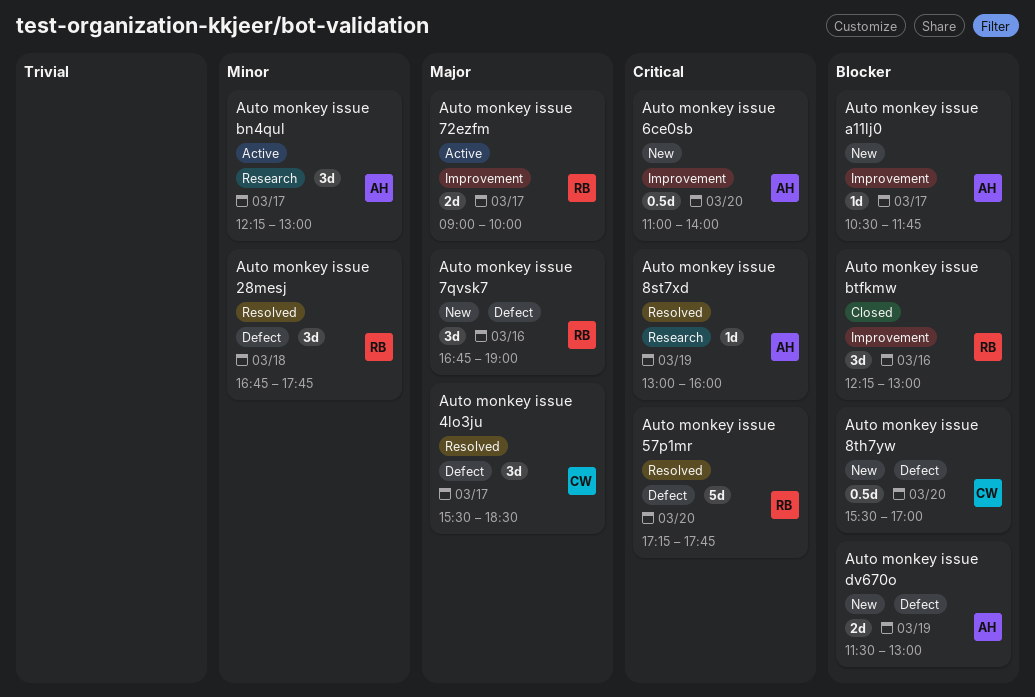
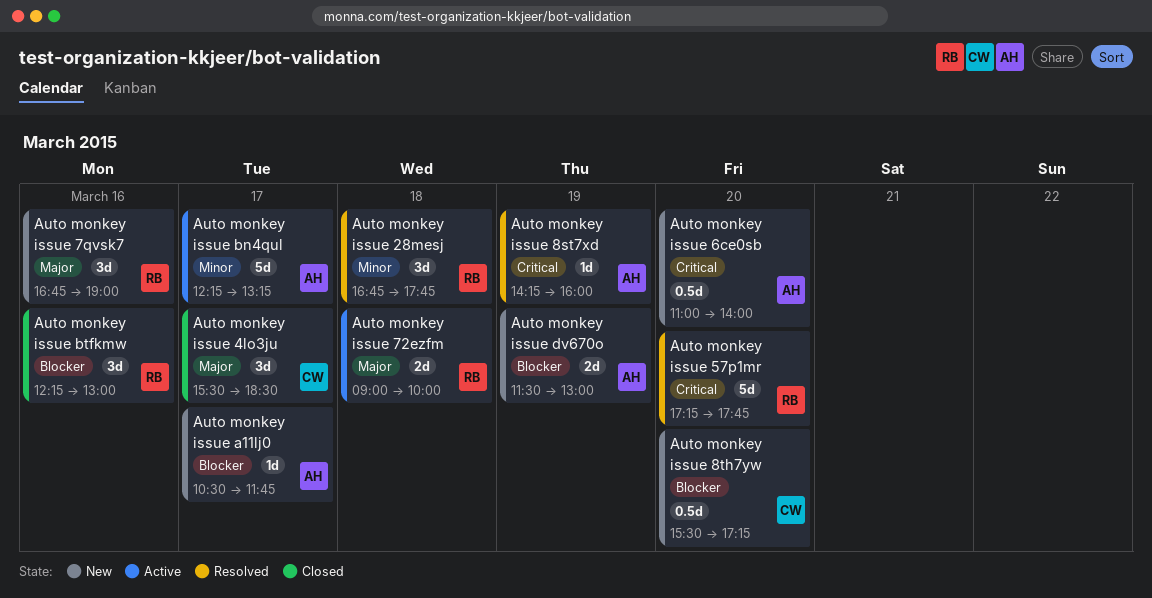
Auto monkey issue 4lo3ju, status: Resolved -> Closed
Auto monkey issue 72ezfm, day: Mar 17 -> Mar 18
Auto monkey issue 8st7xd, begins: 13:00 -> 14:15
Auto monkey issue 8th7yw, ends: 17:00 -> 17:15
Auto monkey issue bn4qul, estimate: 3d -> 5d
Auto monkey issue bn4qul, ends: 13:00 -> 13:15

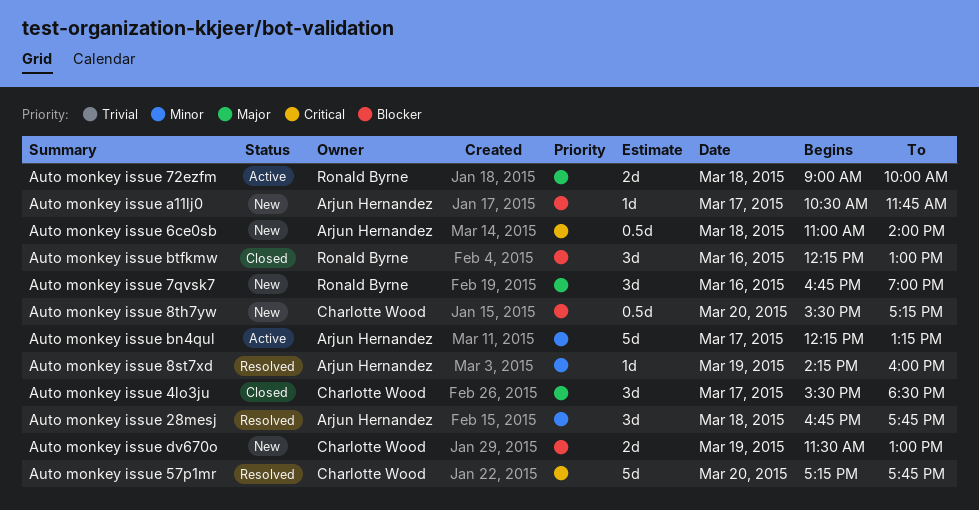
Auto monkey issue 28mesj, owner: Ronald Byrne -> Arjun Hernandez
Auto monkey issue 57p1mr, owner: Ronald Byrne -> Charlotte Wood
Auto monkey issue 6ce0sb, day: Mar 20 -> Mar 18
Auto monkey issue 8st7xd, priority: Critical -> Minor
Auto monkey issue dv670o, owner: Arjun Hernandez -> Charlotte Wood

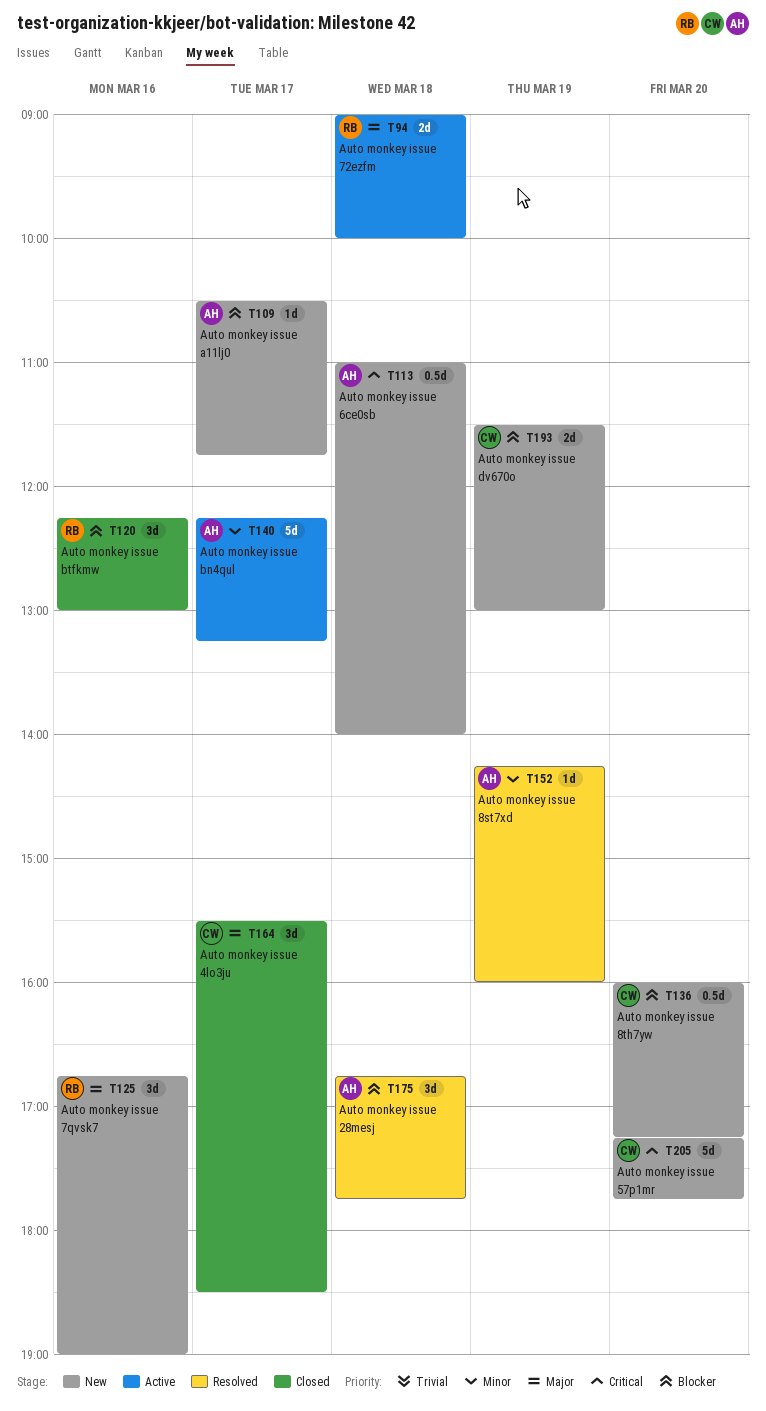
Auto monkey issue 28mesj, priority: Minor -> Blocker
Auto monkey issue 57p1mr, status: Resolved -> New
Auto monkey issue 8th7yw, begins: 15:30 -> 16:00

